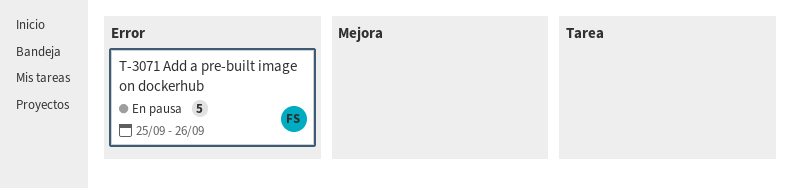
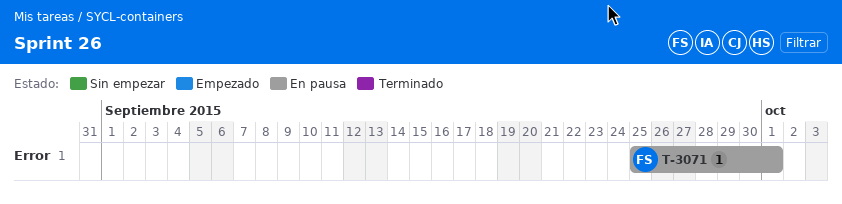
T-3071, estimate: 5 -> 1
T-3071, due: Sep 26 -> Oct 1

